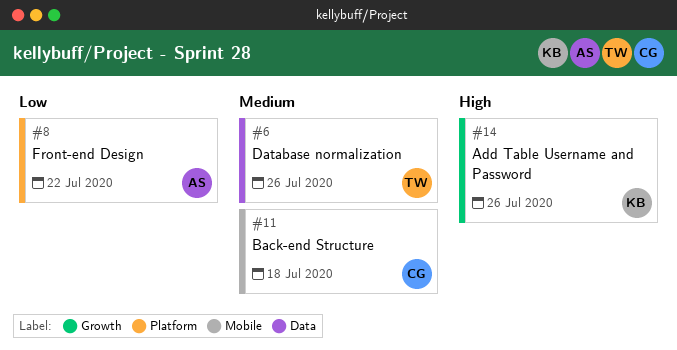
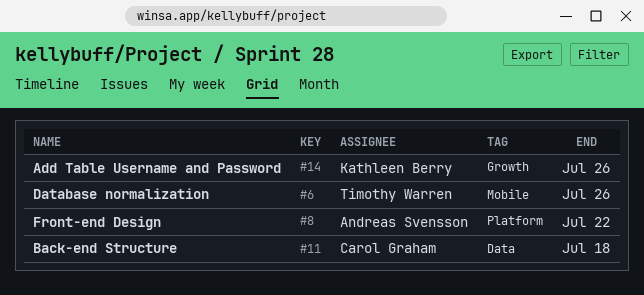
#6, label: Data -> Mobile
#11, label: Mobile -> Data

